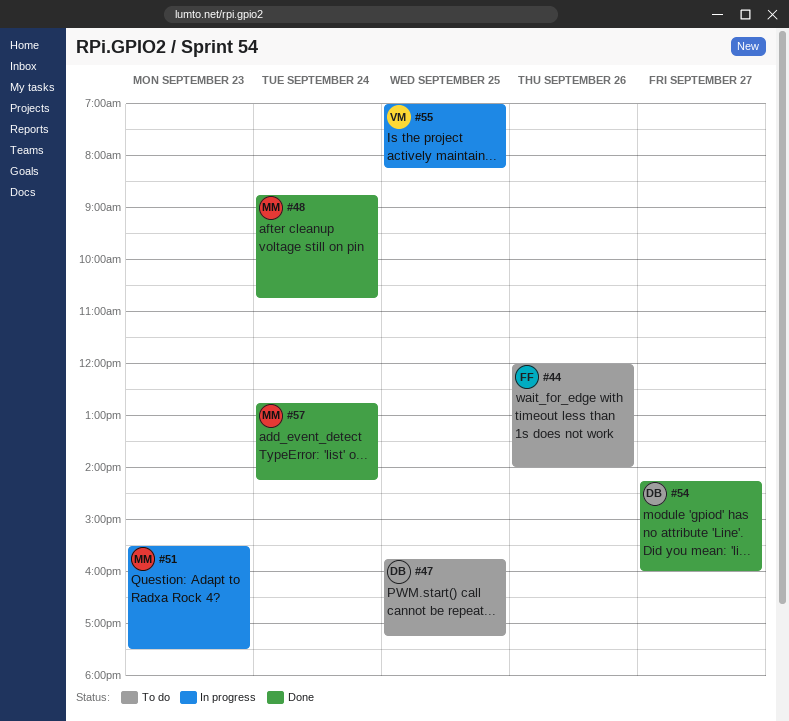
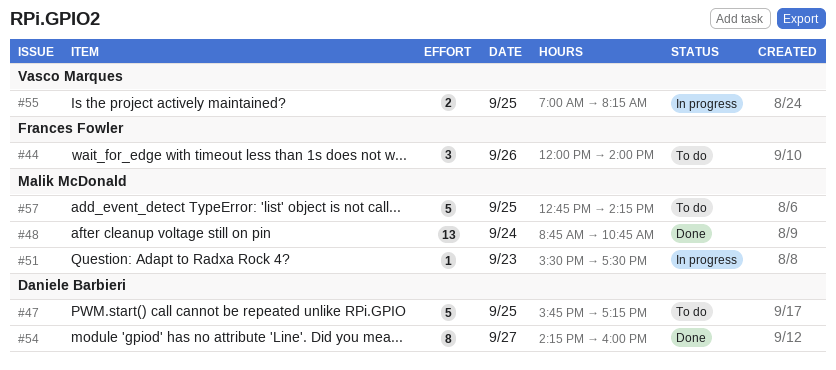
#57, status: Done -> To do
#57, day: Sep 24 -> Sep 25

